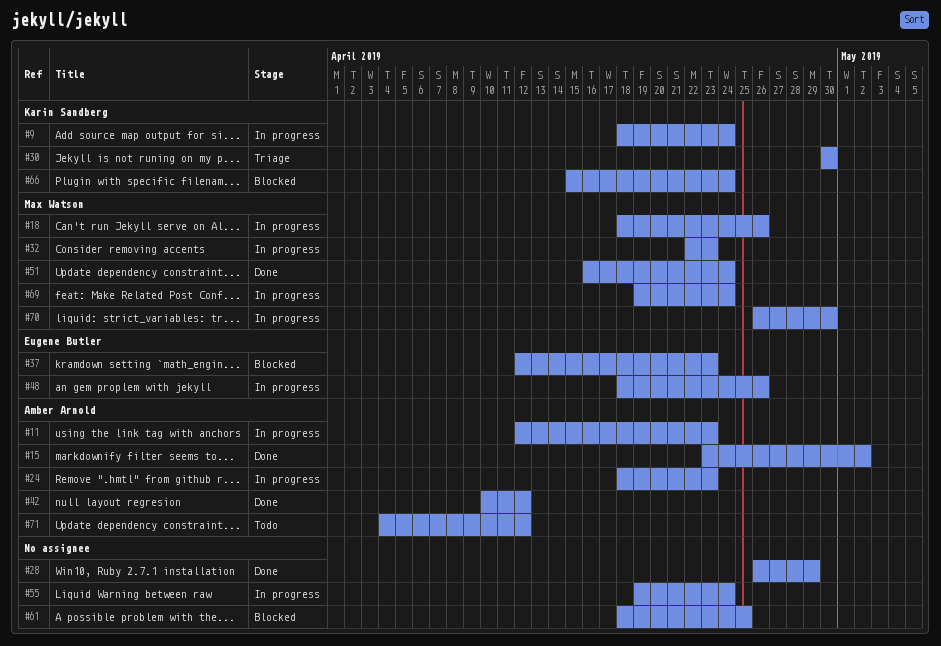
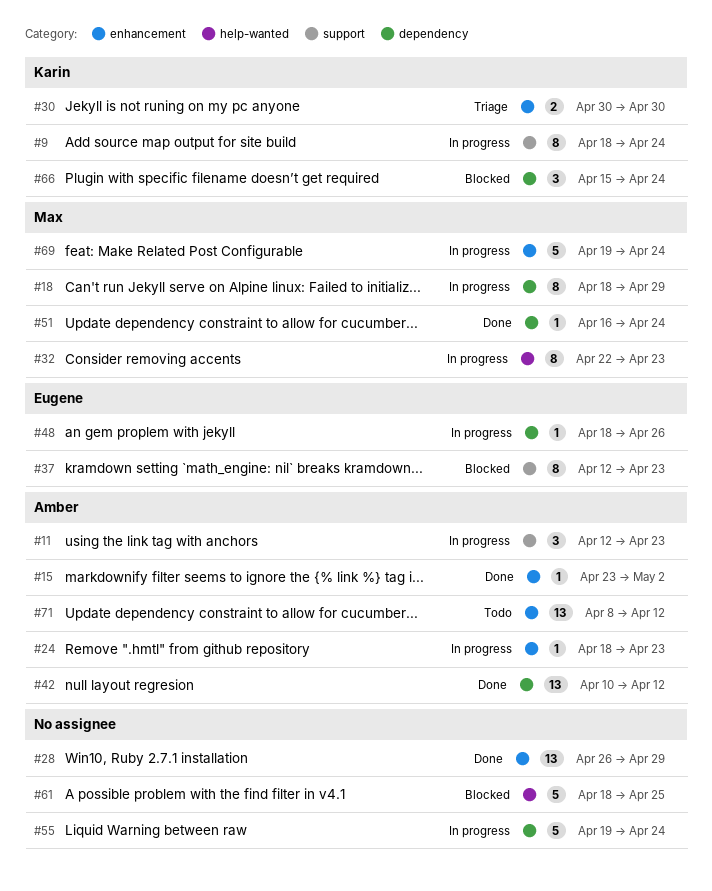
#18, due: Apr 26 -> Apr 29
#70: present -> none
#71, start: Apr 4 -> Apr 8

